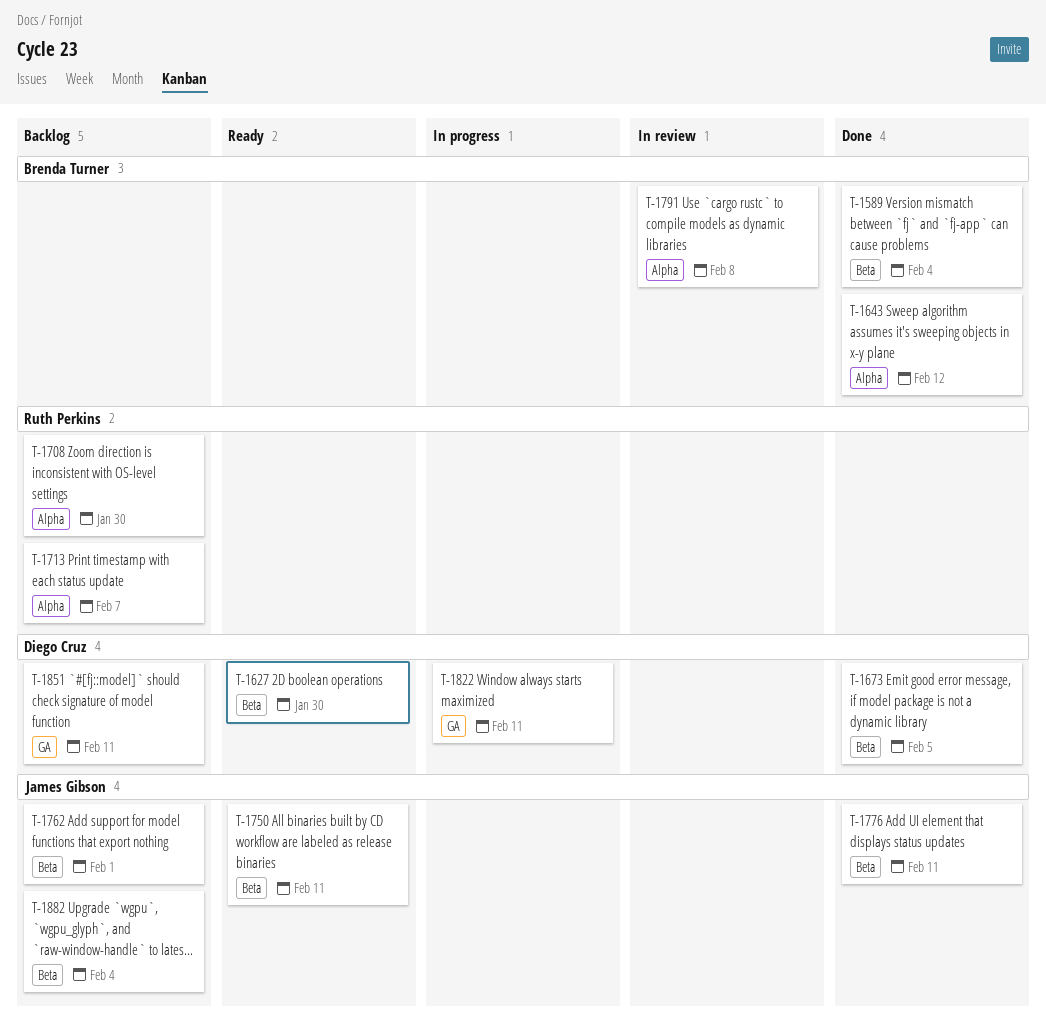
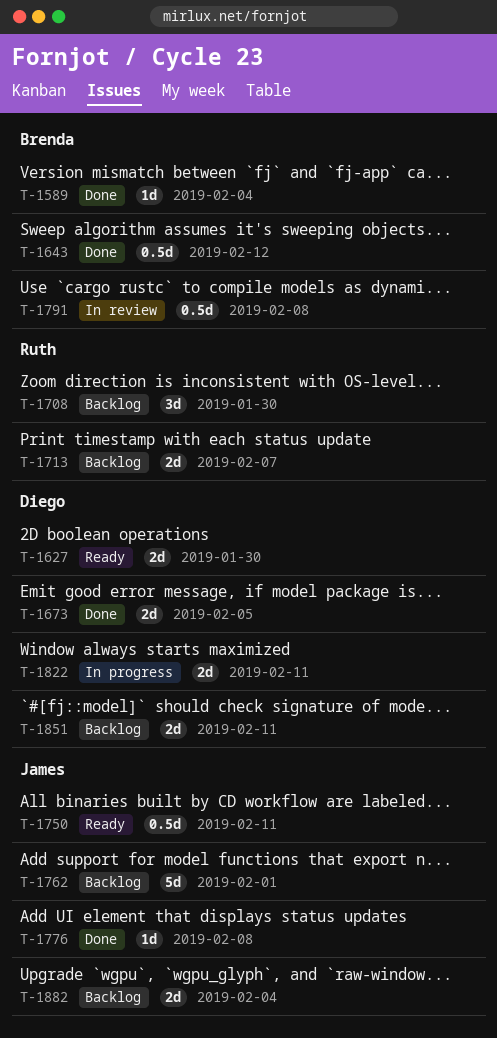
T-1776, due: Feb 11 -> Feb 8

